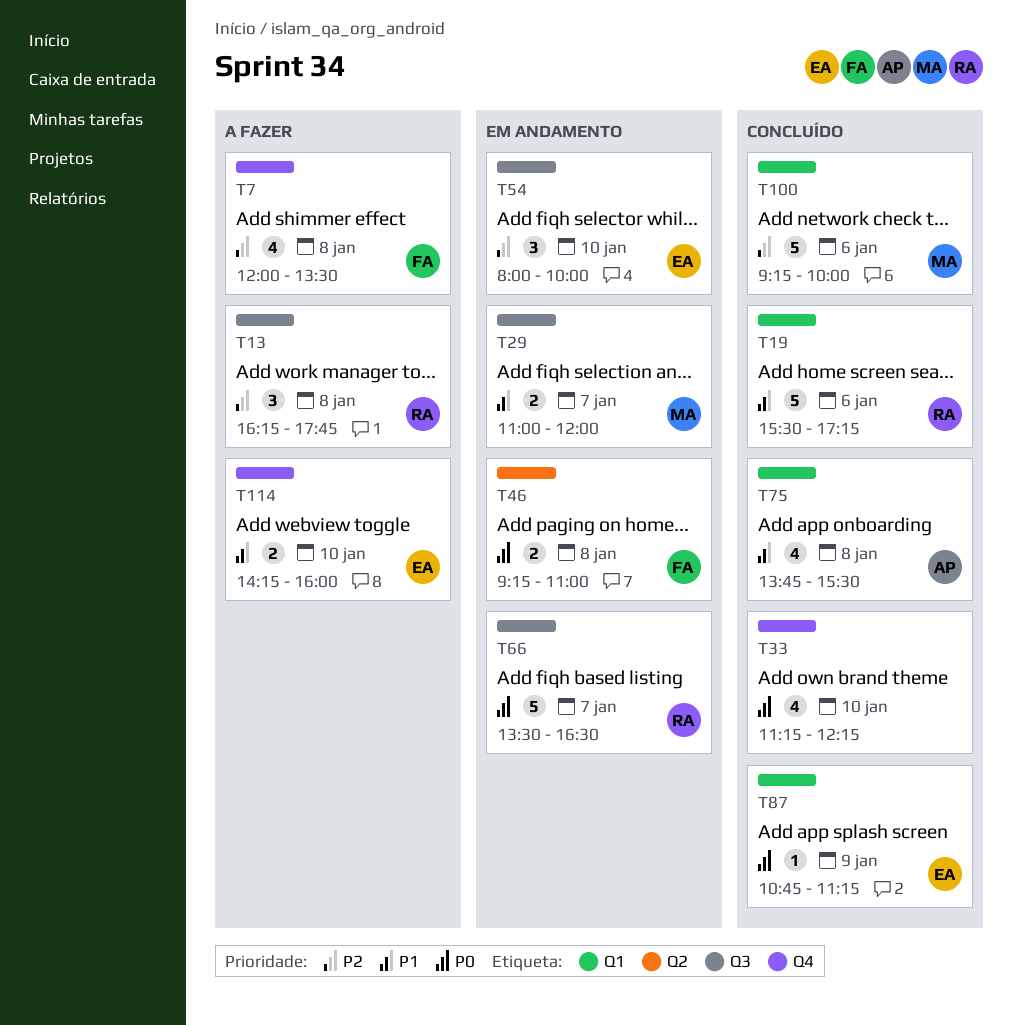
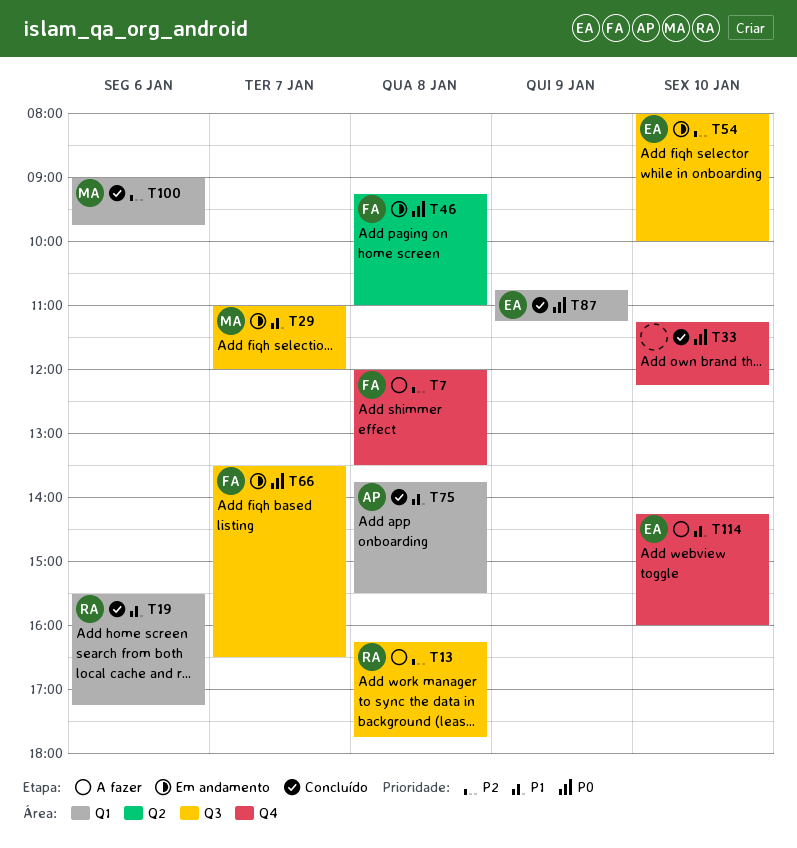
T66, owner: RA -> FA
T100, begins: 09:15 -> 09:00
T100, ends: 10:00 -> 09:45

